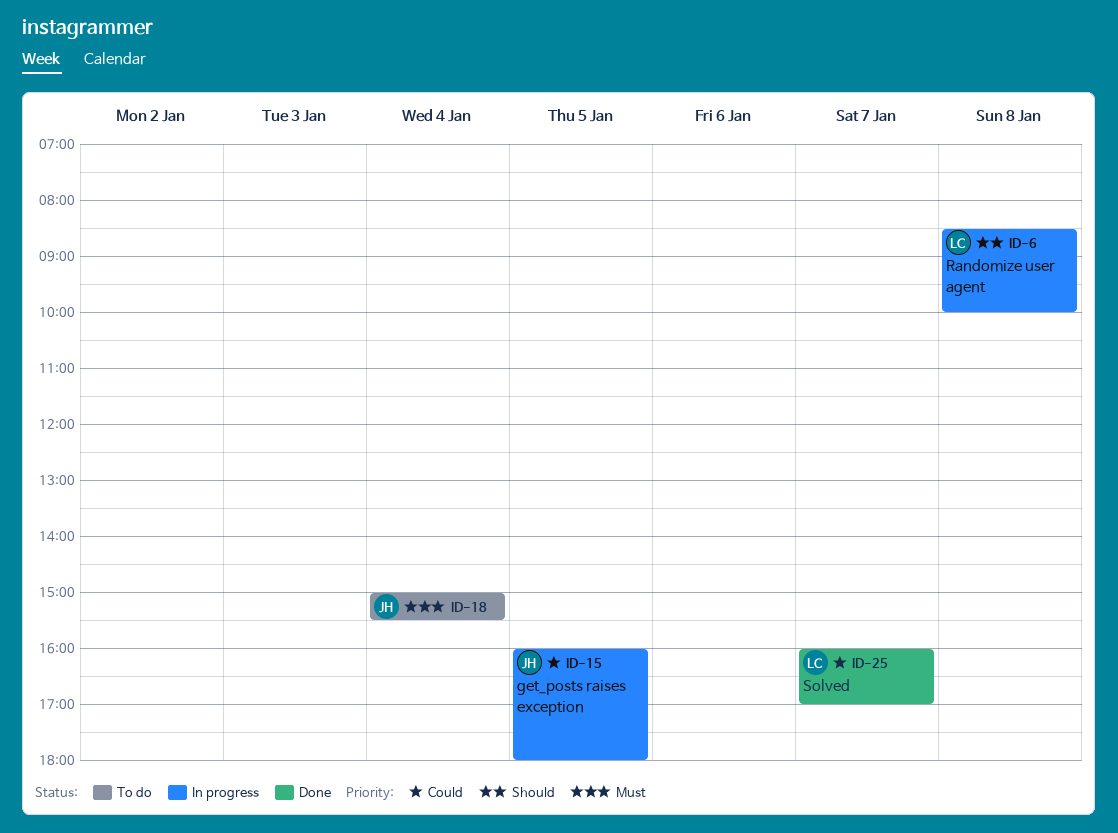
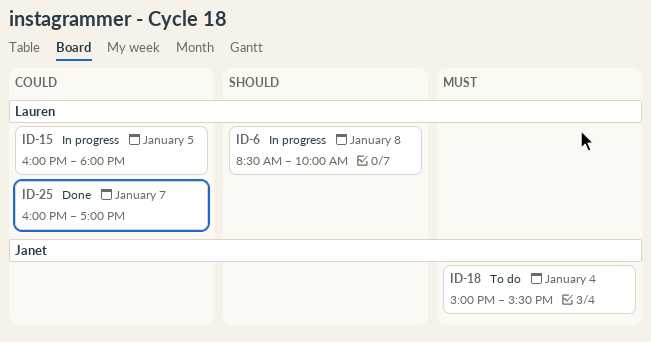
ID-15, owner: Janet -> Lauren

